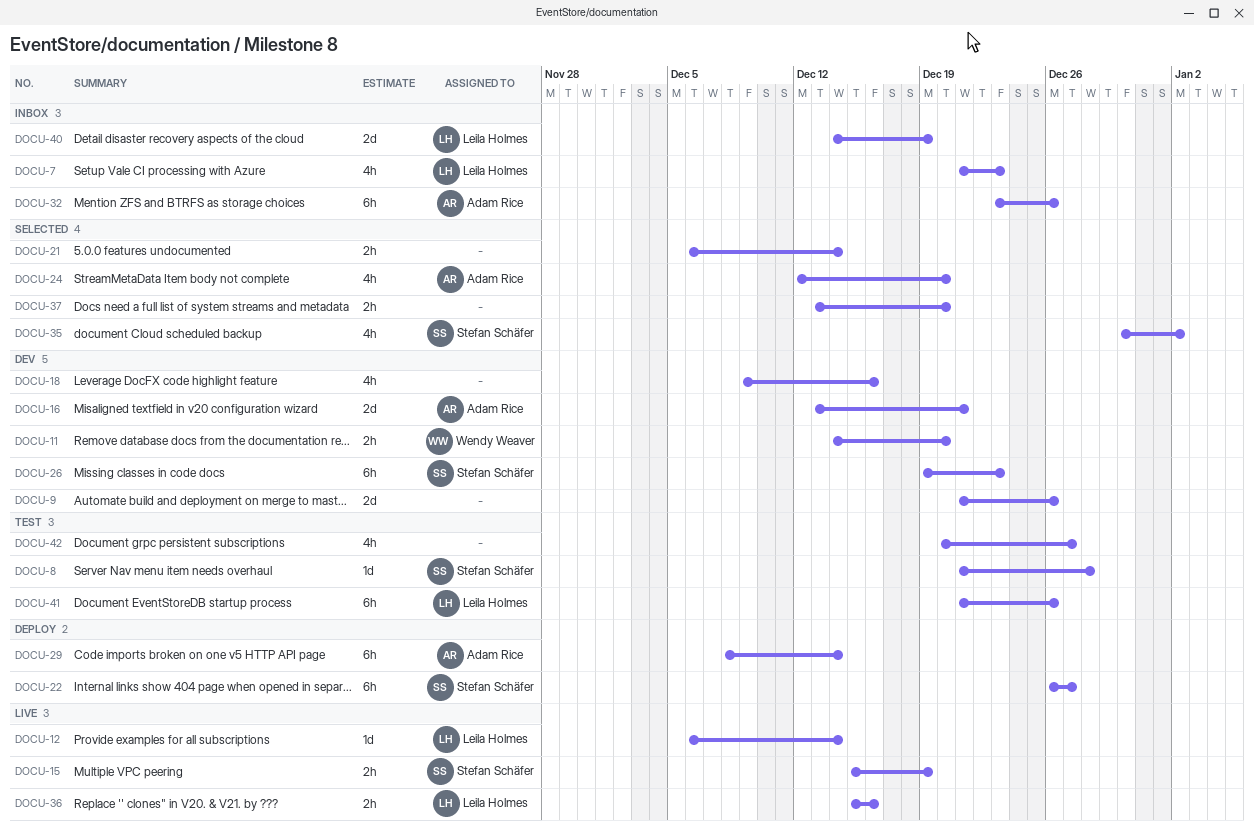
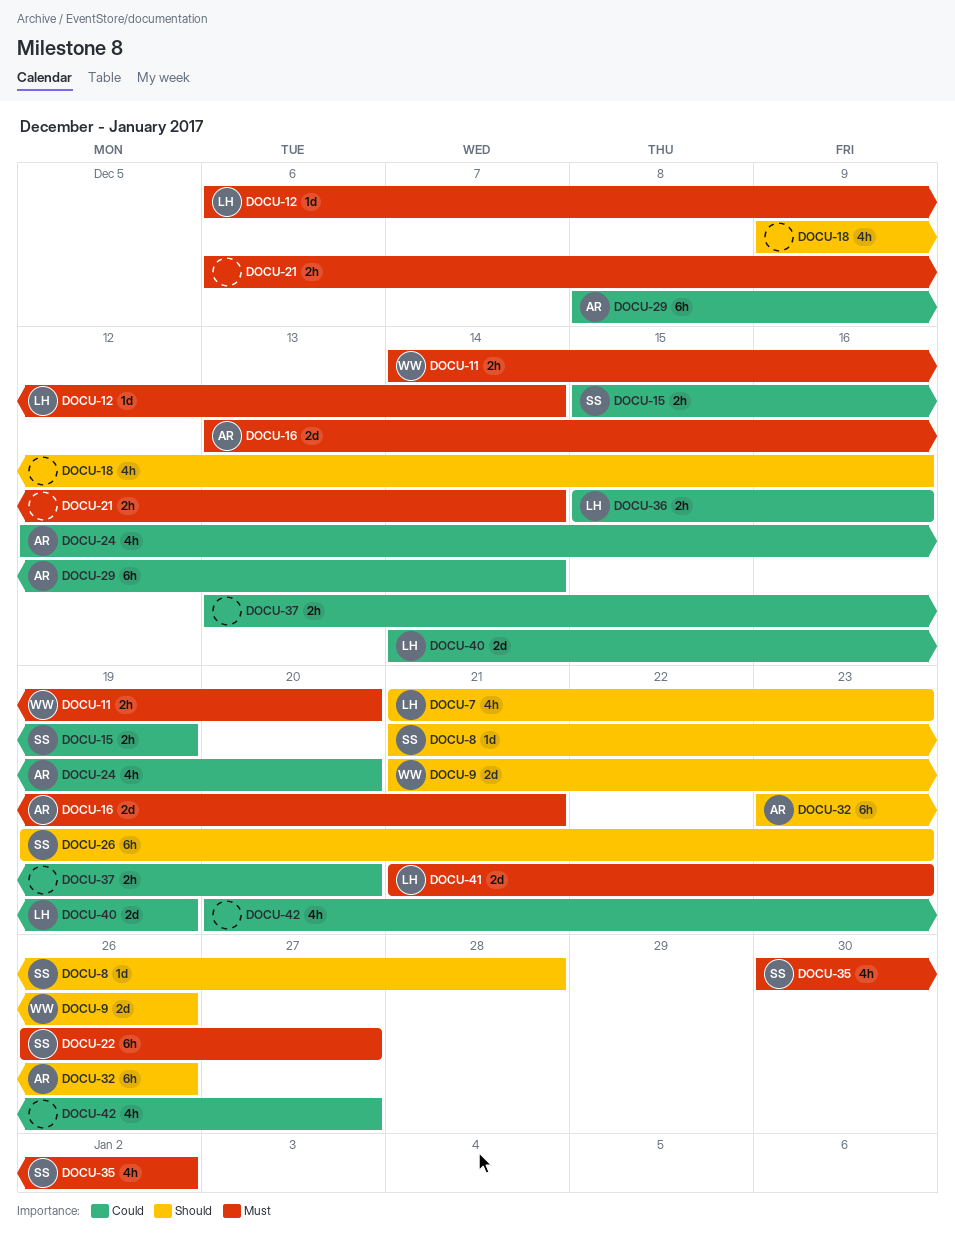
DOCU-9, owner: none -> Wendy Weaver
DOCU-41, estimate: 6h -> 2d
DOCU-41, due: Dec 26 -> Dec 23

